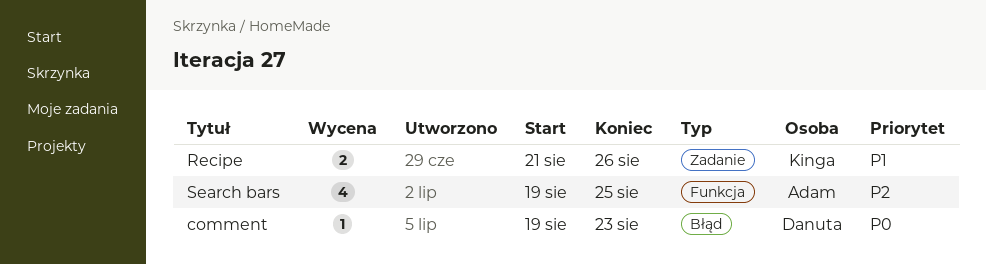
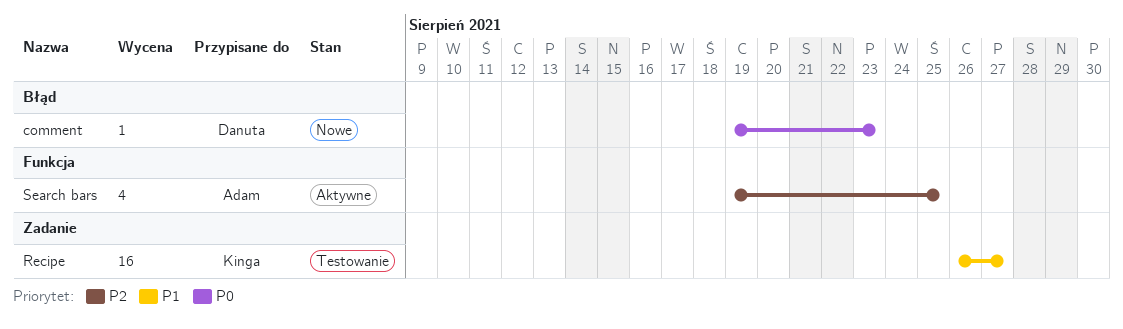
Recipe, estimate: 2 -> 16
Recipe, start: Aug 21 -> Aug 26
Recipe, due: Aug 26 -> Aug 27

